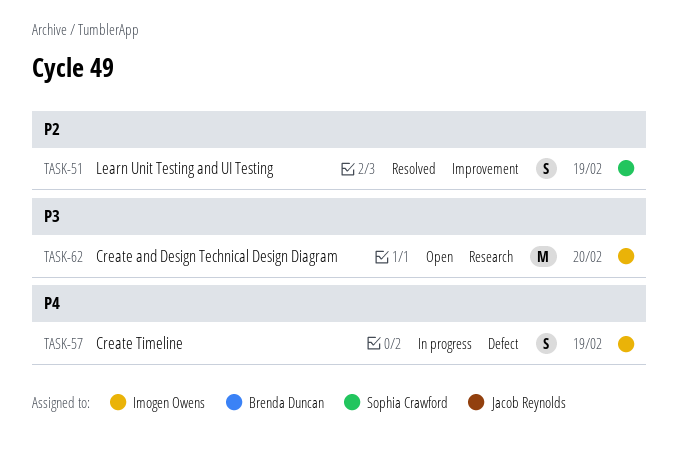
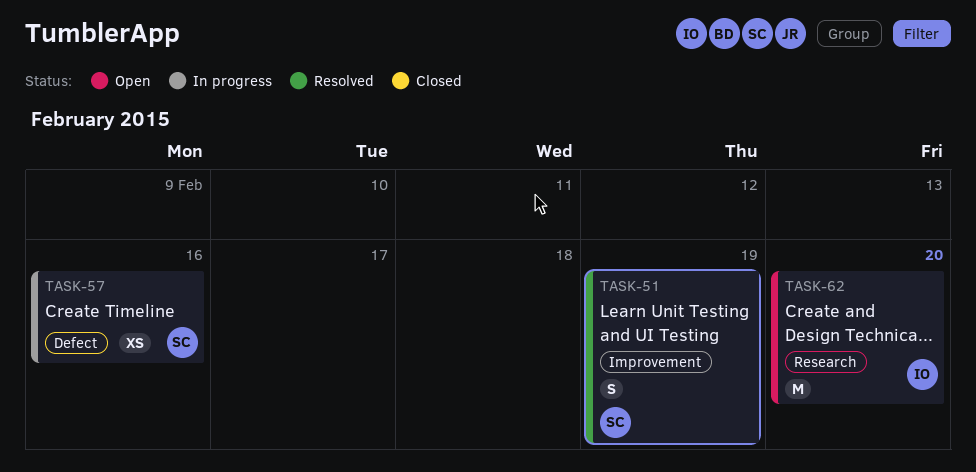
TASK-57, owner: Imogen Owens -> Sophia Crawford
TASK-57, estimate: S -> XS
TASK-57, due: Feb 19 -> Feb 16

